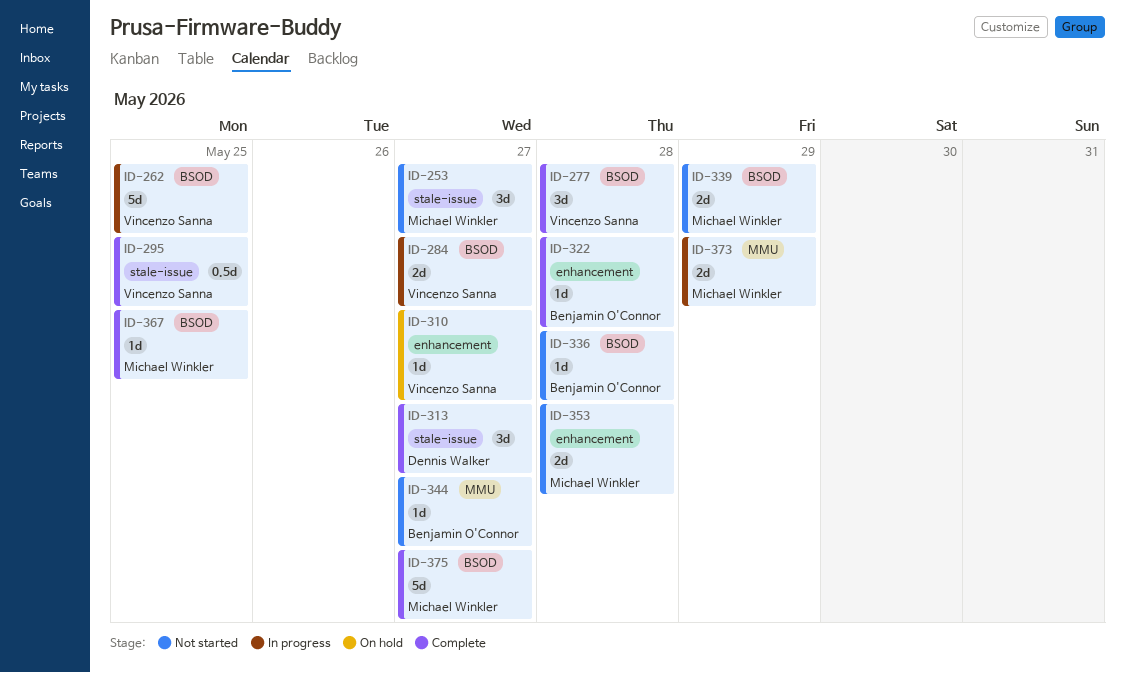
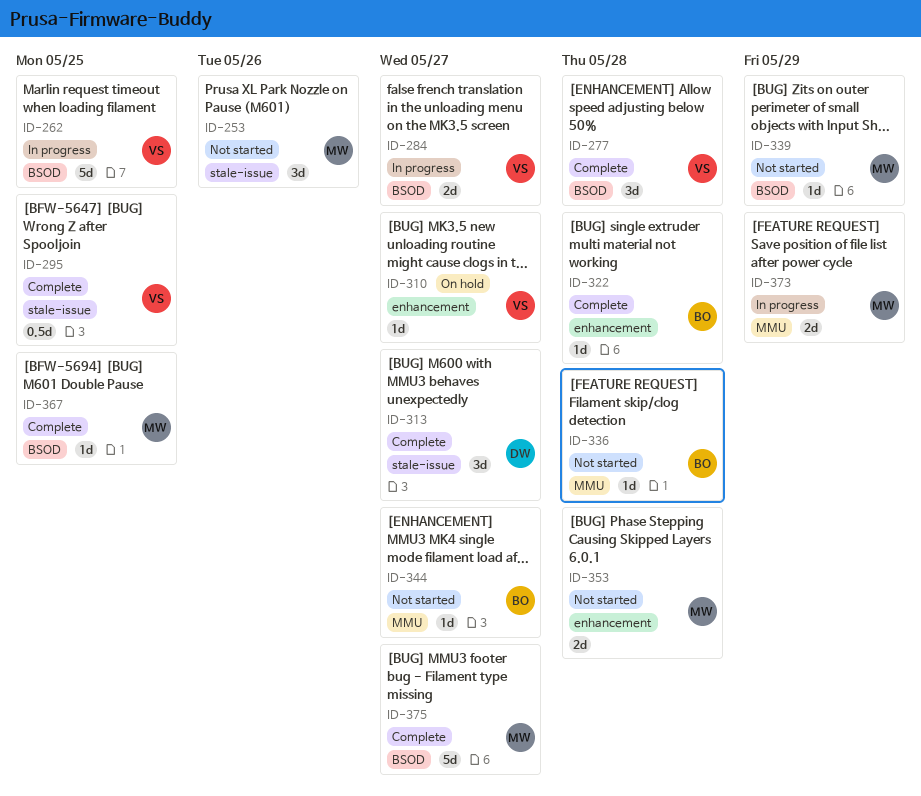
ID-253, due: May 27 -> May 26
ID-336, label: BSOD -> MMU
ID-339, estimate: 2d -> 1d

